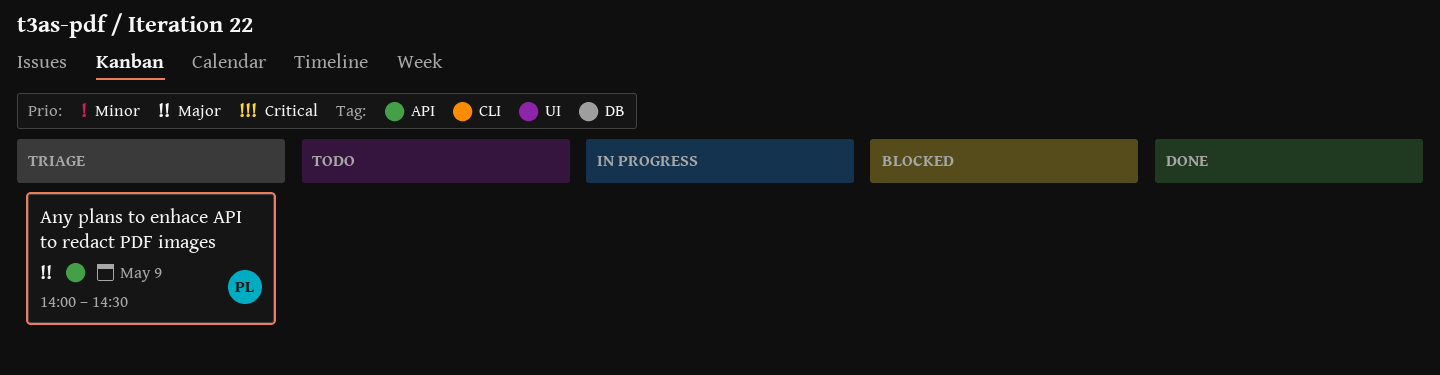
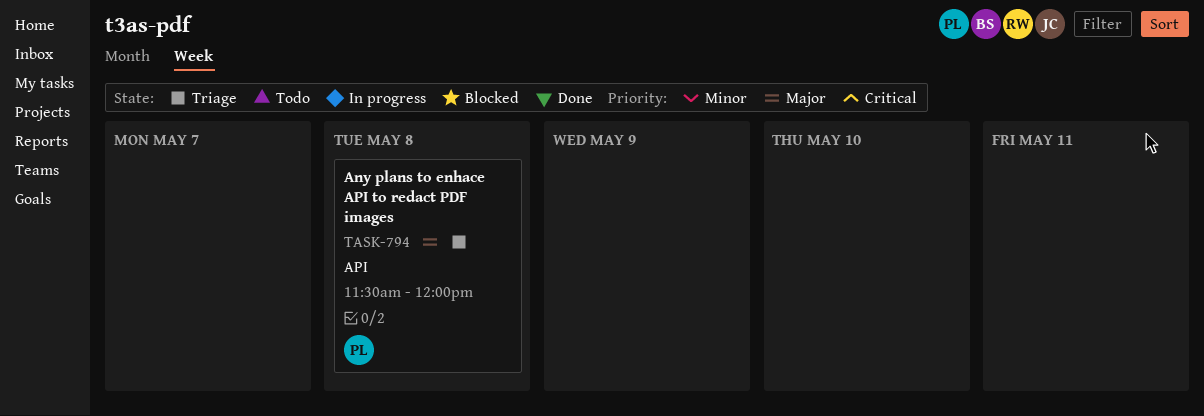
Any plans to enhace API to redact PDF images, day: May 9 -> May 8
Any plans to enhace API to redact PDF images, begins: 14:00 -> 11:30
Any plans to enhace API to redact PDF images, ends: 14:30 -> 12:00

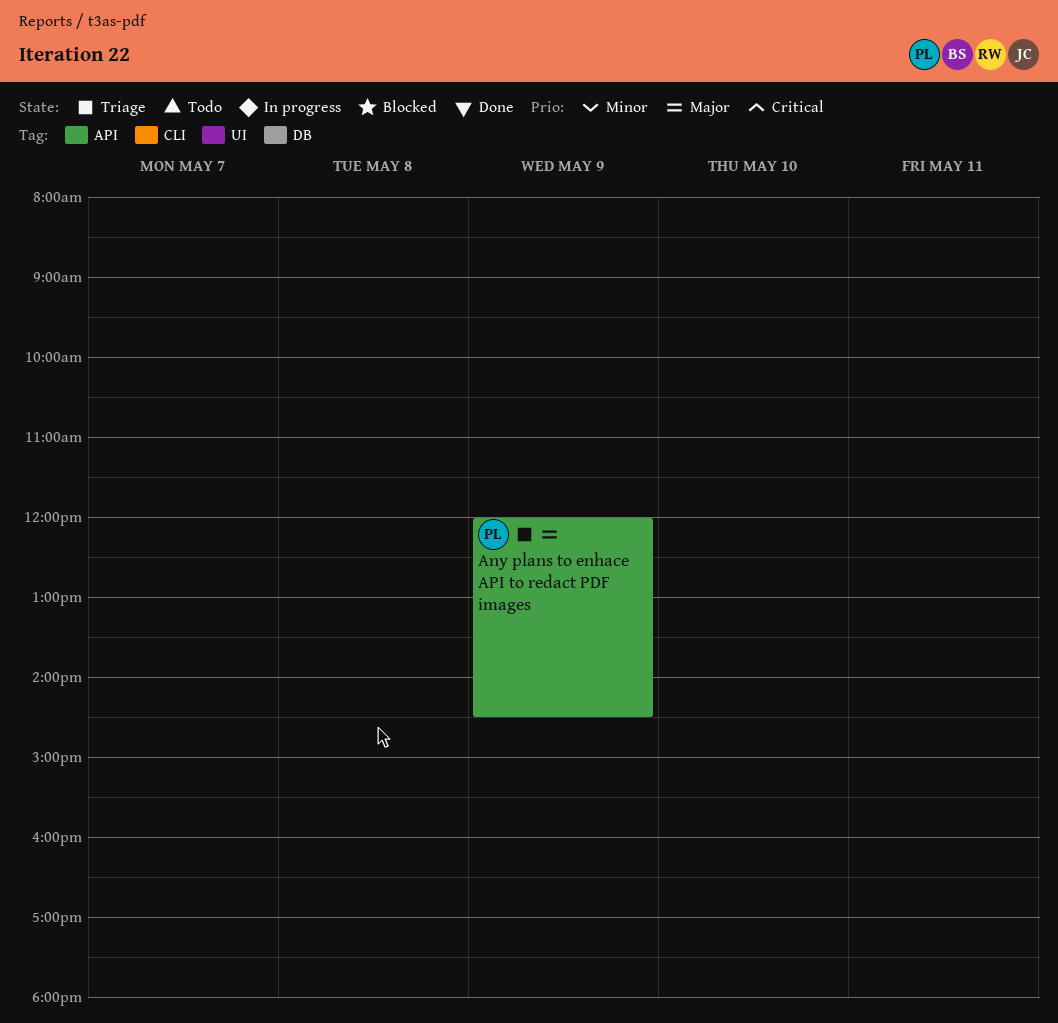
Any plans to enhace API to redact PDF images, day: May 8 -> May 9
Any plans to enhace API to redact PDF images, begins: 11:30 -> 12:00
Any plans to enhace API to redact PDF images, ends: 12:00 -> 14:30

